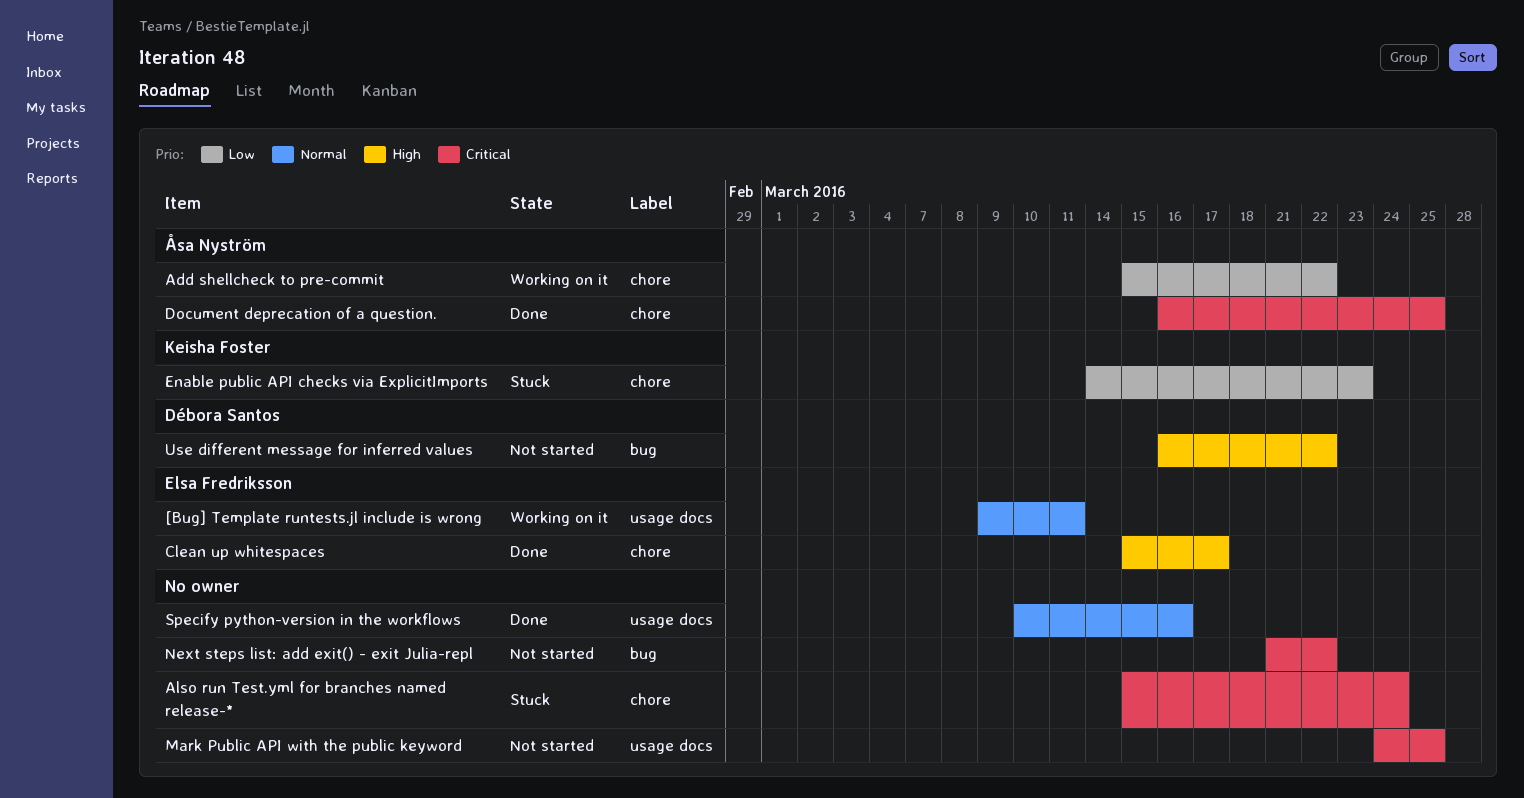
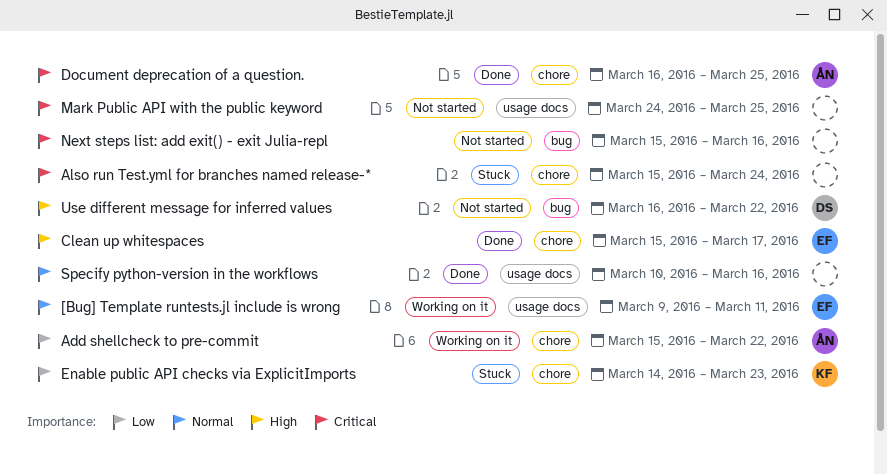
Next steps list: add exit() - exit Julia-repl, start: Mar 21 -> Mar 15
Next steps list: add exit() - exit Julia-repl, due: Mar 22 -> Mar 16

